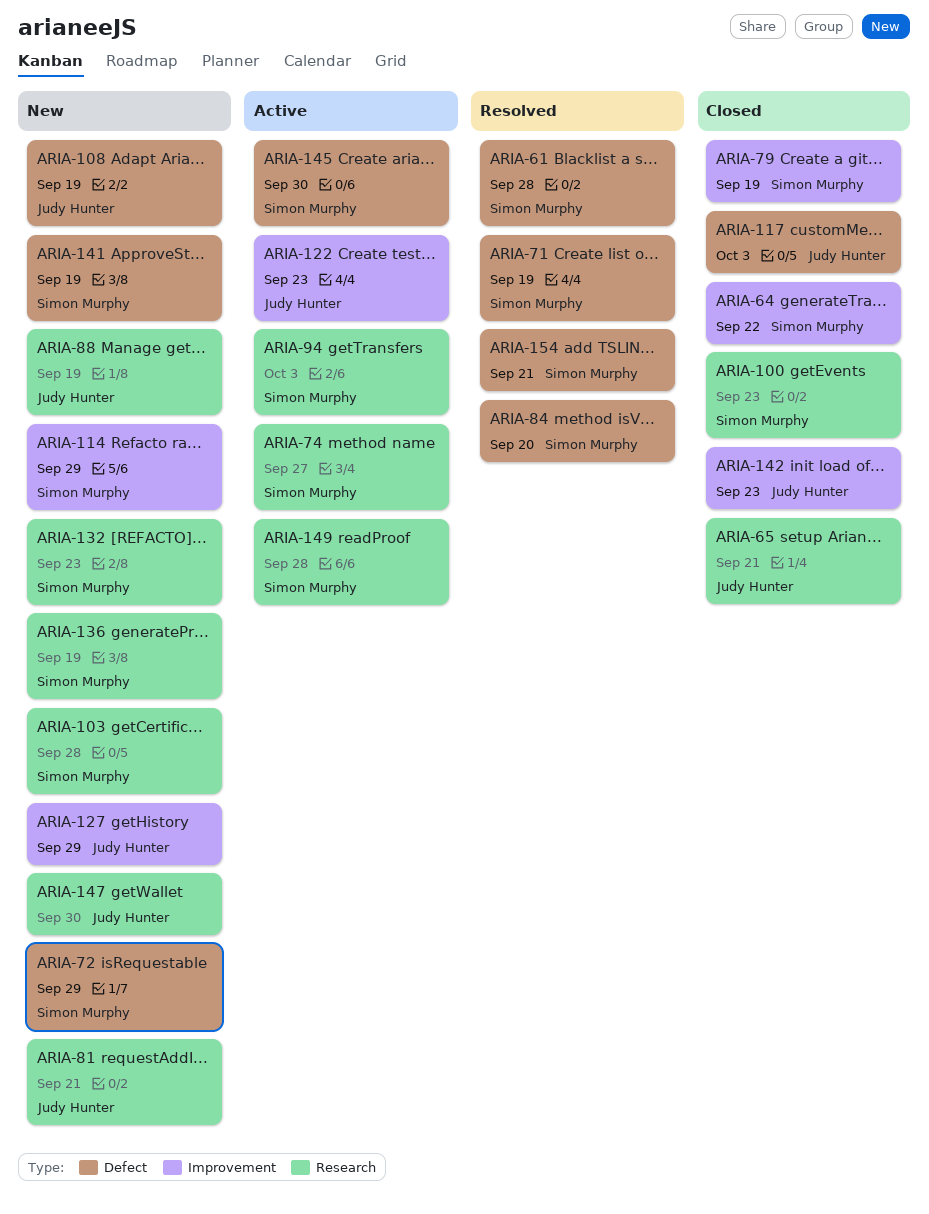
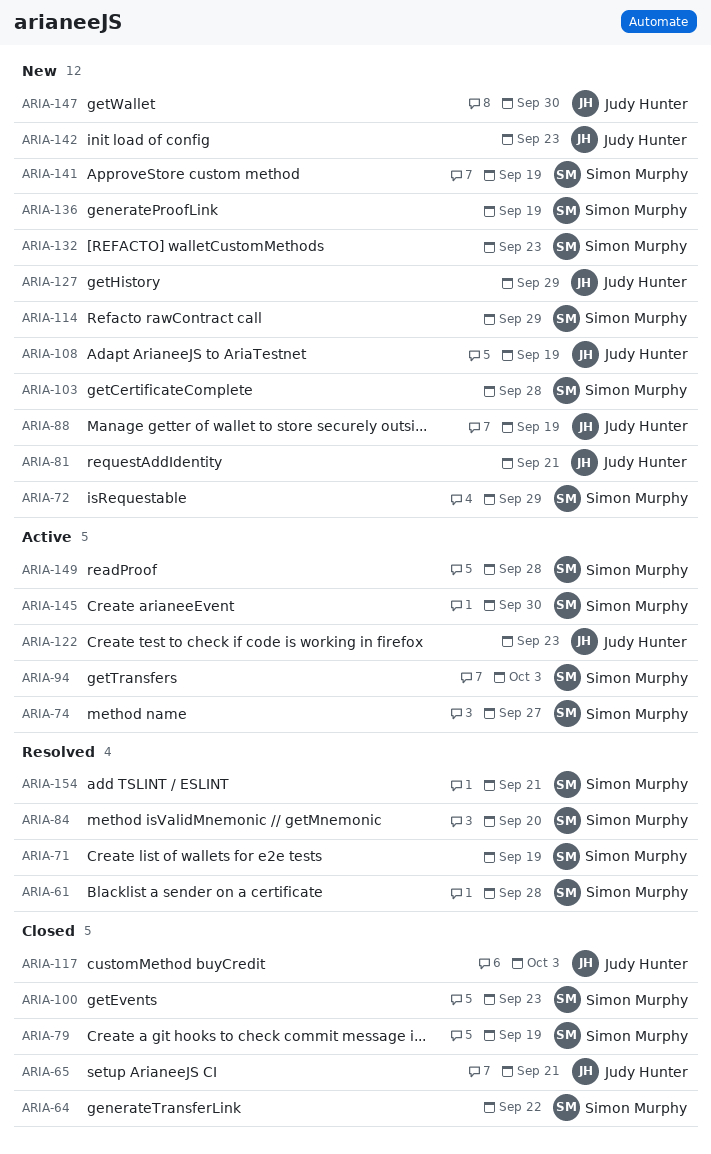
ARIA-142, status: Closed -> New

